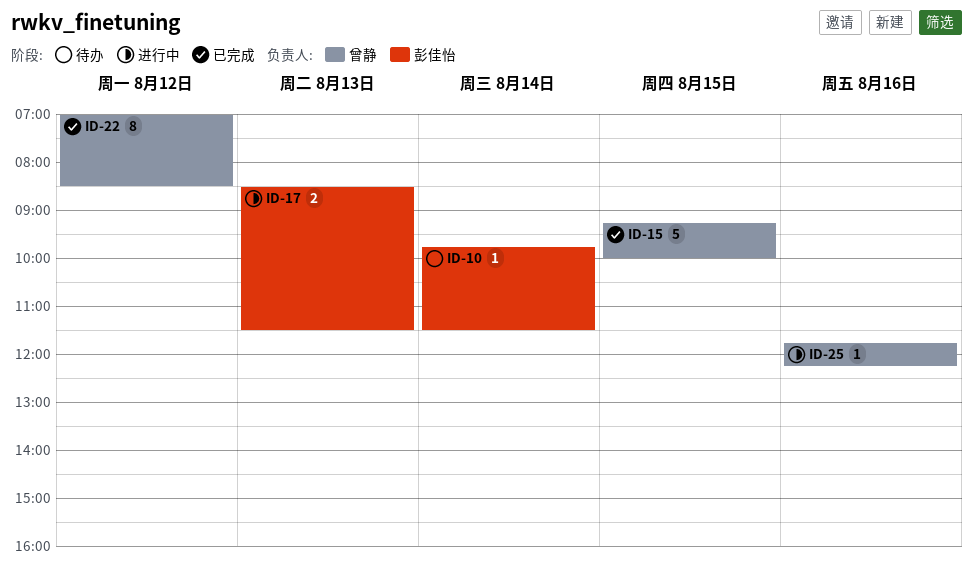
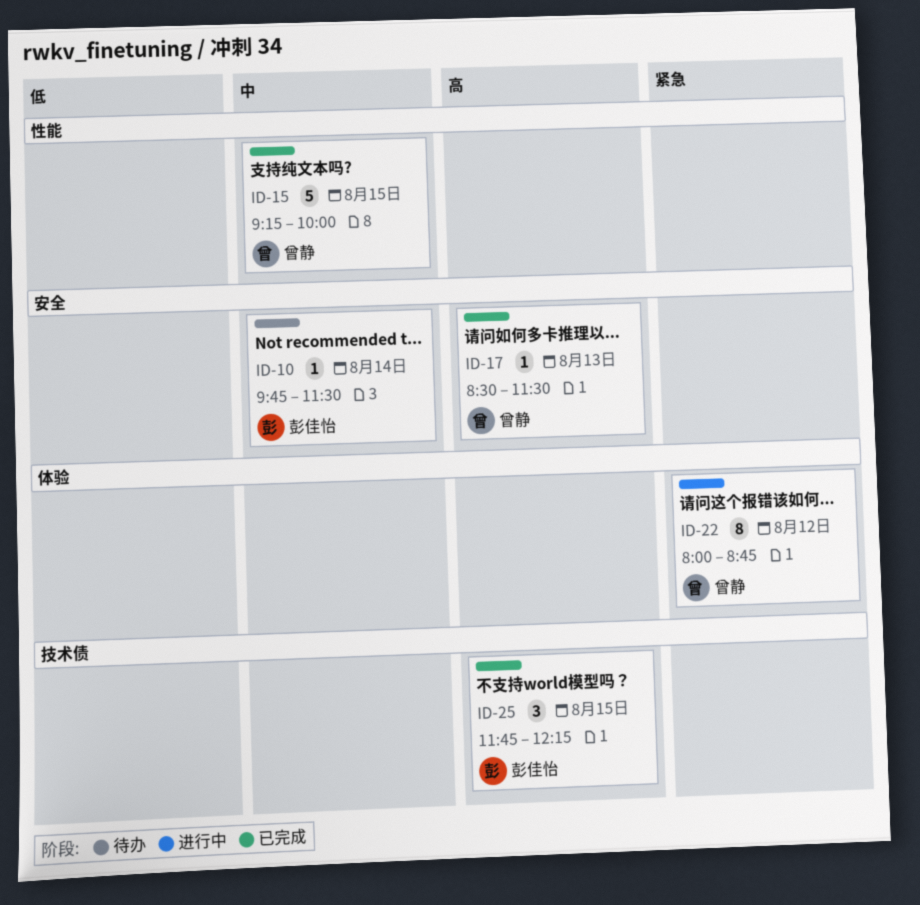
ID-17, status: 进行中 -> 已完成
ID-17, owner: 彭佳怡 -> 曾静
ID-17, estimate: 2 -> 1
ID-22, status: 已完成 -> 进行中
ID-22, begins: 07:00 -> 08:00
ID-22, ends: 08:30 -> 08:45
ID-25, status: 进行中 -> 已完成
ID-25, owner: 曾静 -> 彭佳怡
ID-25, estimate: 1 -> 3
ID-25, day: Aug 16 -> Aug 15

